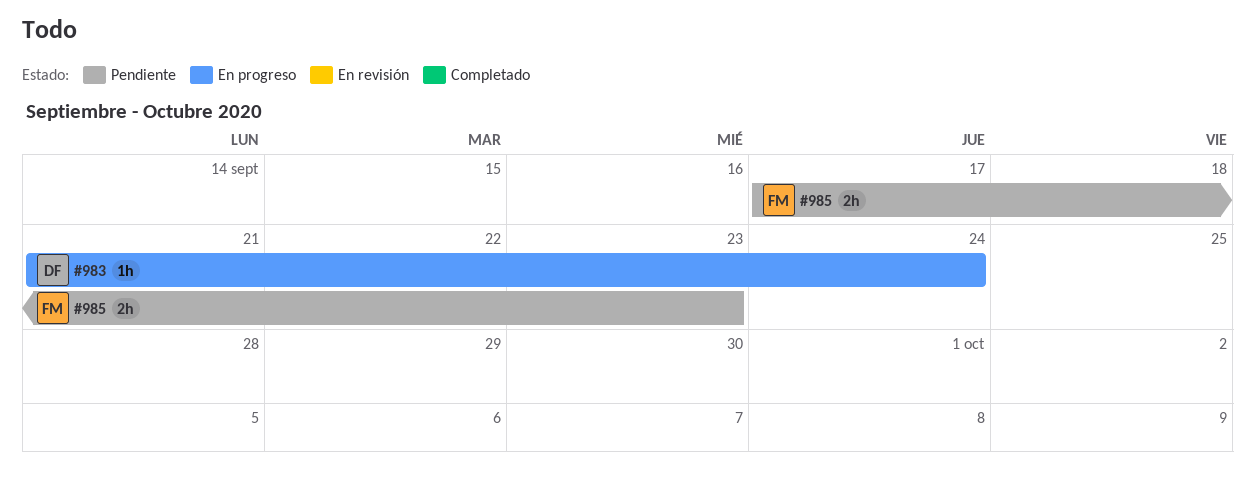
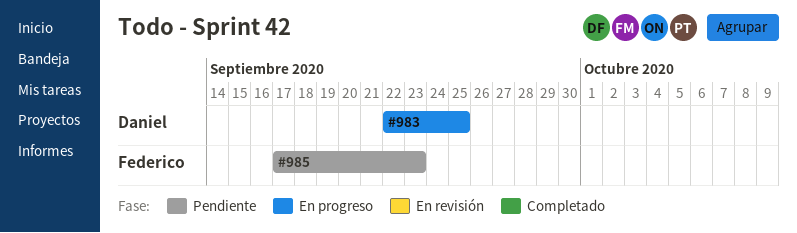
#983, start: Sep 21 -> Sep 22
#983, due: Sep 24 -> Sep 25

